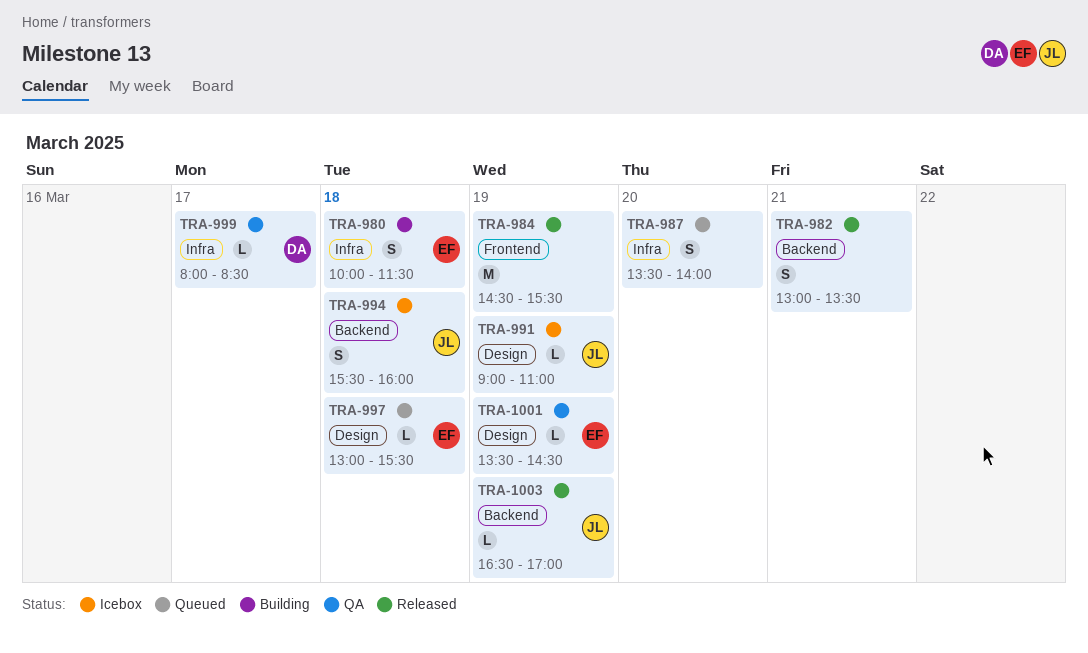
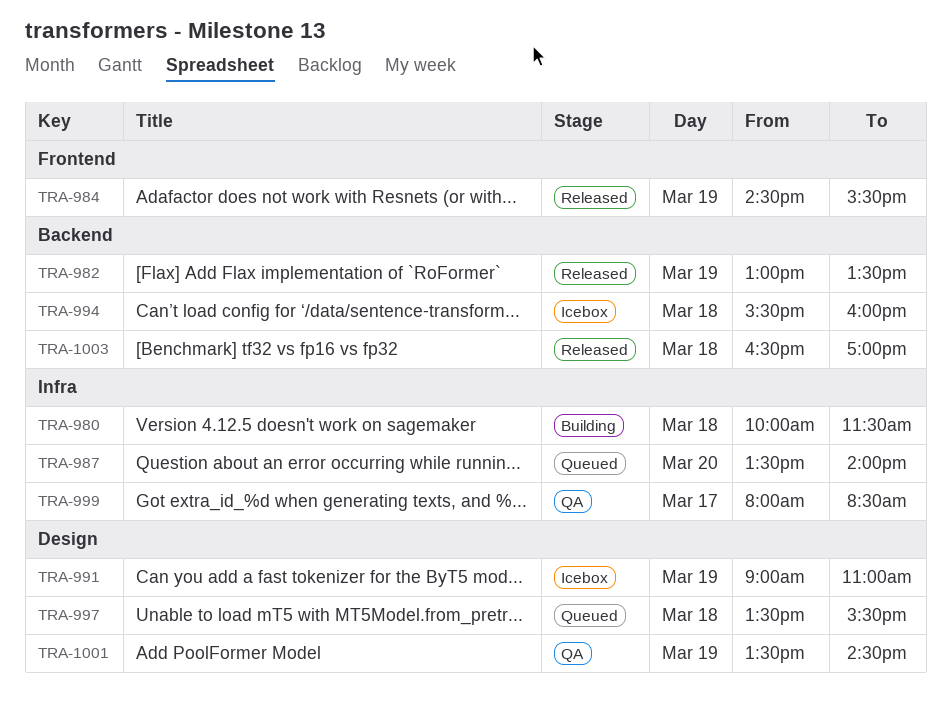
TRA-982, day: Mar 21 -> Mar 19
TRA-997, begins: 13:00 -> 13:30
TRA-1003, day: Mar 19 -> Mar 18

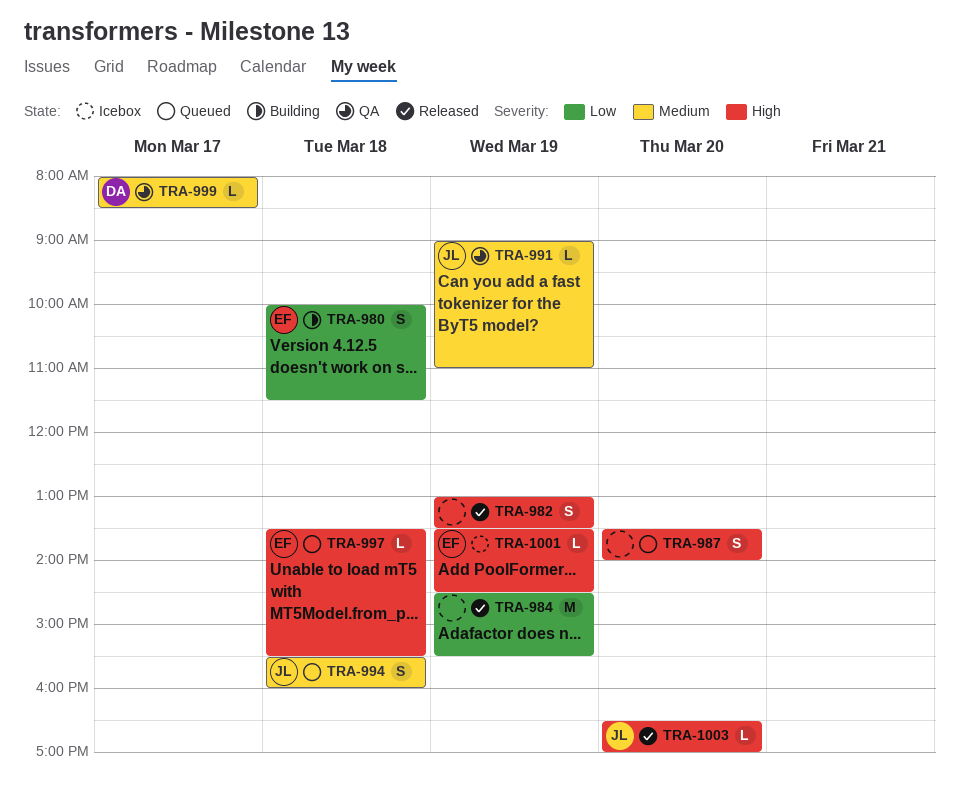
TRA-991, status: Icebox -> QA
TRA-994, status: Icebox -> Queued
TRA-1001, status: QA -> Icebox
TRA-1003, day: Mar 18 -> Mar 20

